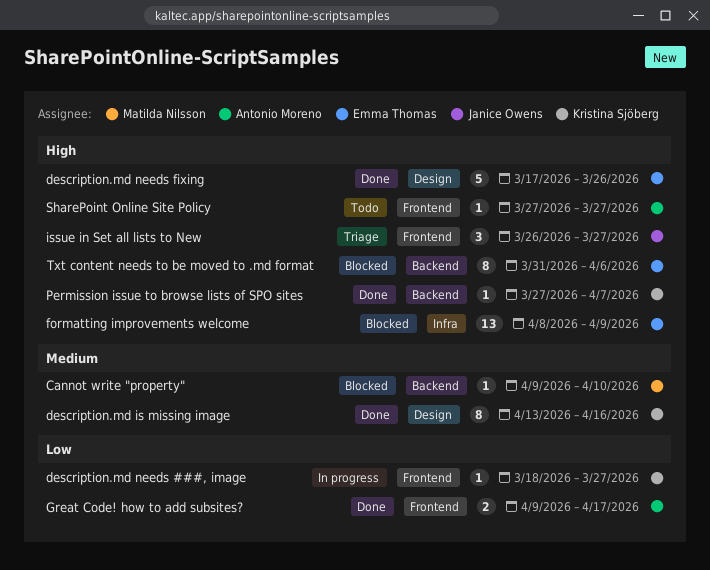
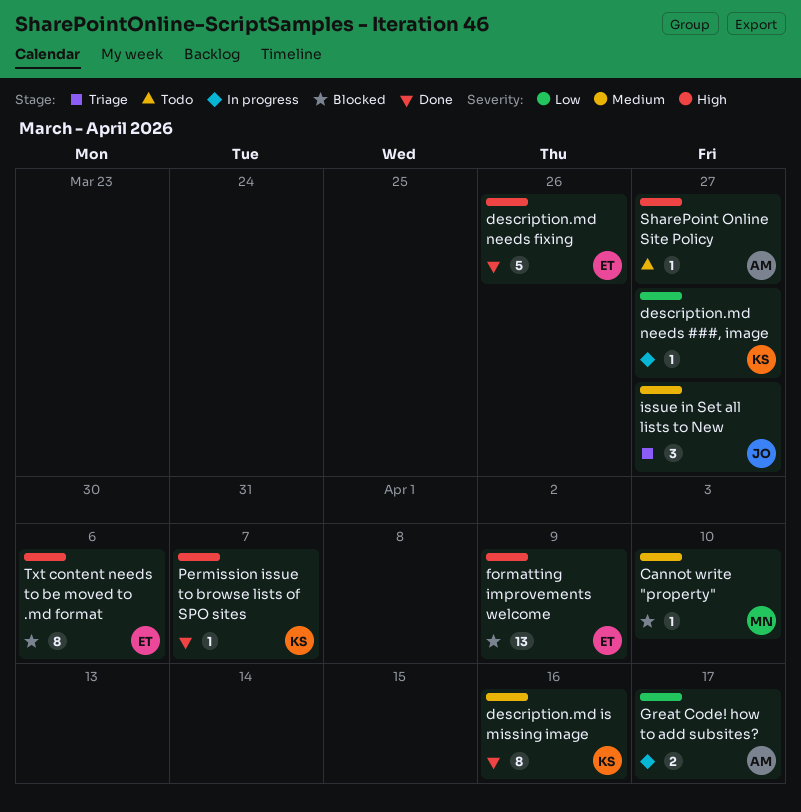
Great Code! how to add subsites?, status: Done -> In progress
issue in Set all lists to New, priority: High -> Medium

